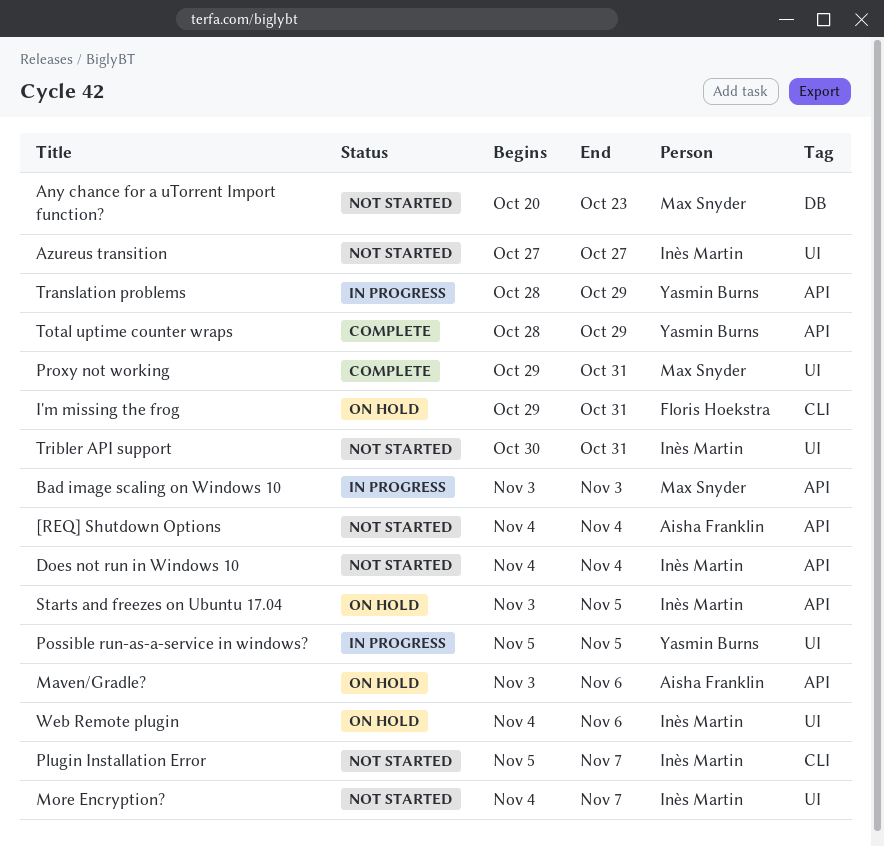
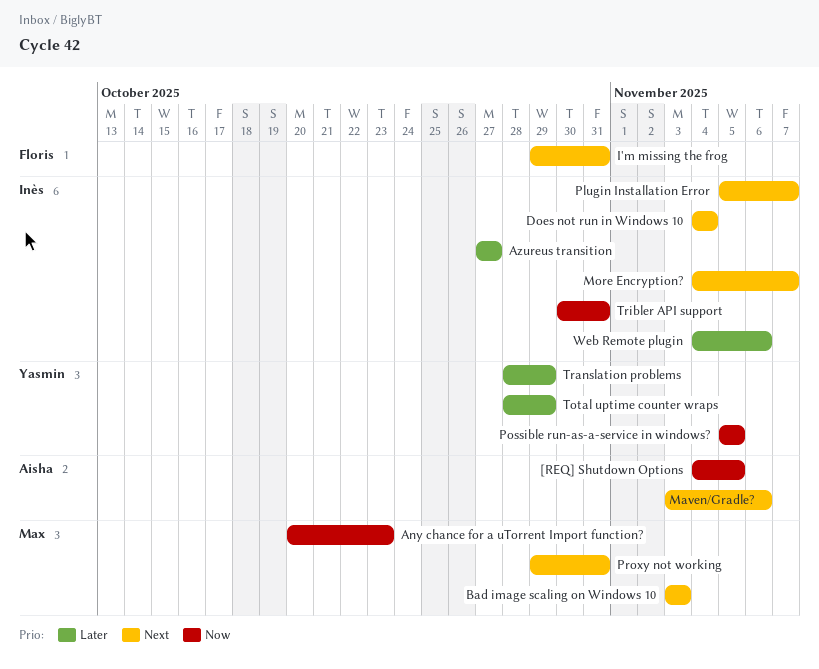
[REQ] Shutdown Options, due: Nov 4 -> Nov 5
Starts and freezes on Ubuntu 17.04: present -> none

